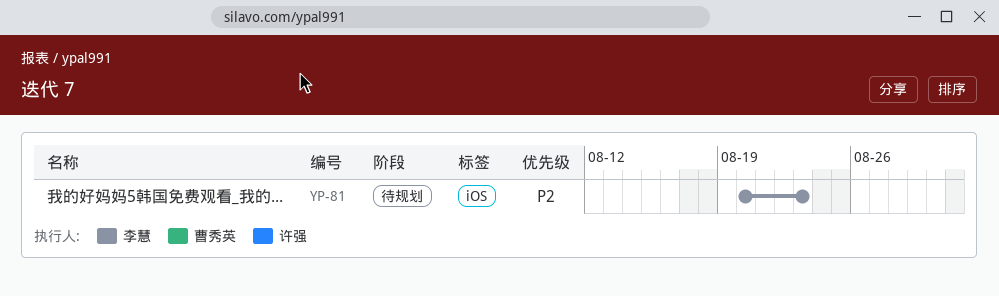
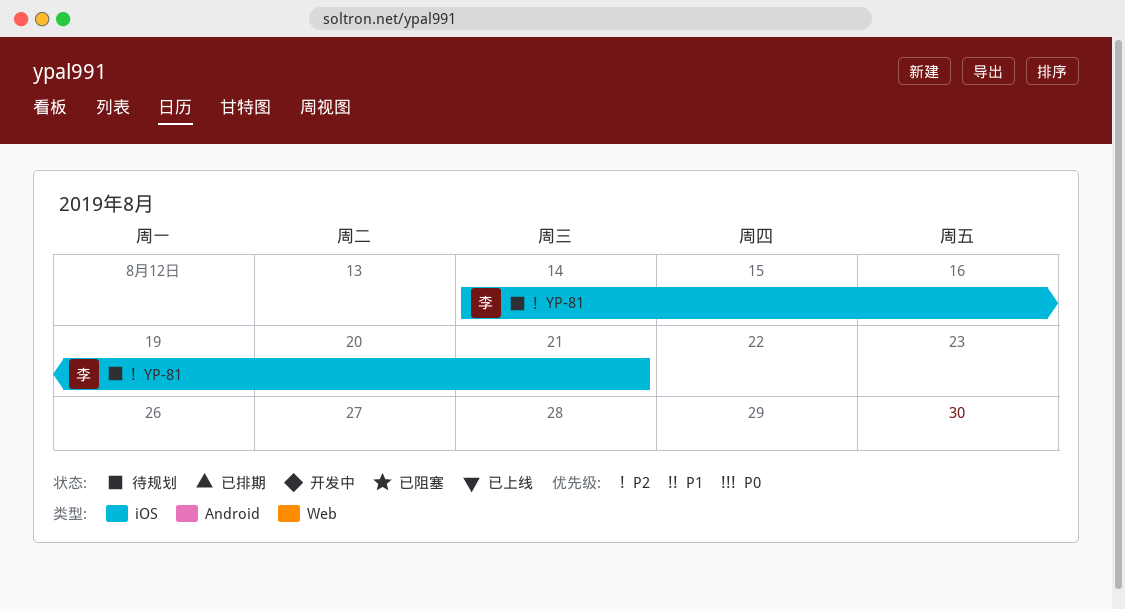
YP-81, start: Aug 20 -> Aug 14
YP-81, due: Aug 23 -> Aug 21

